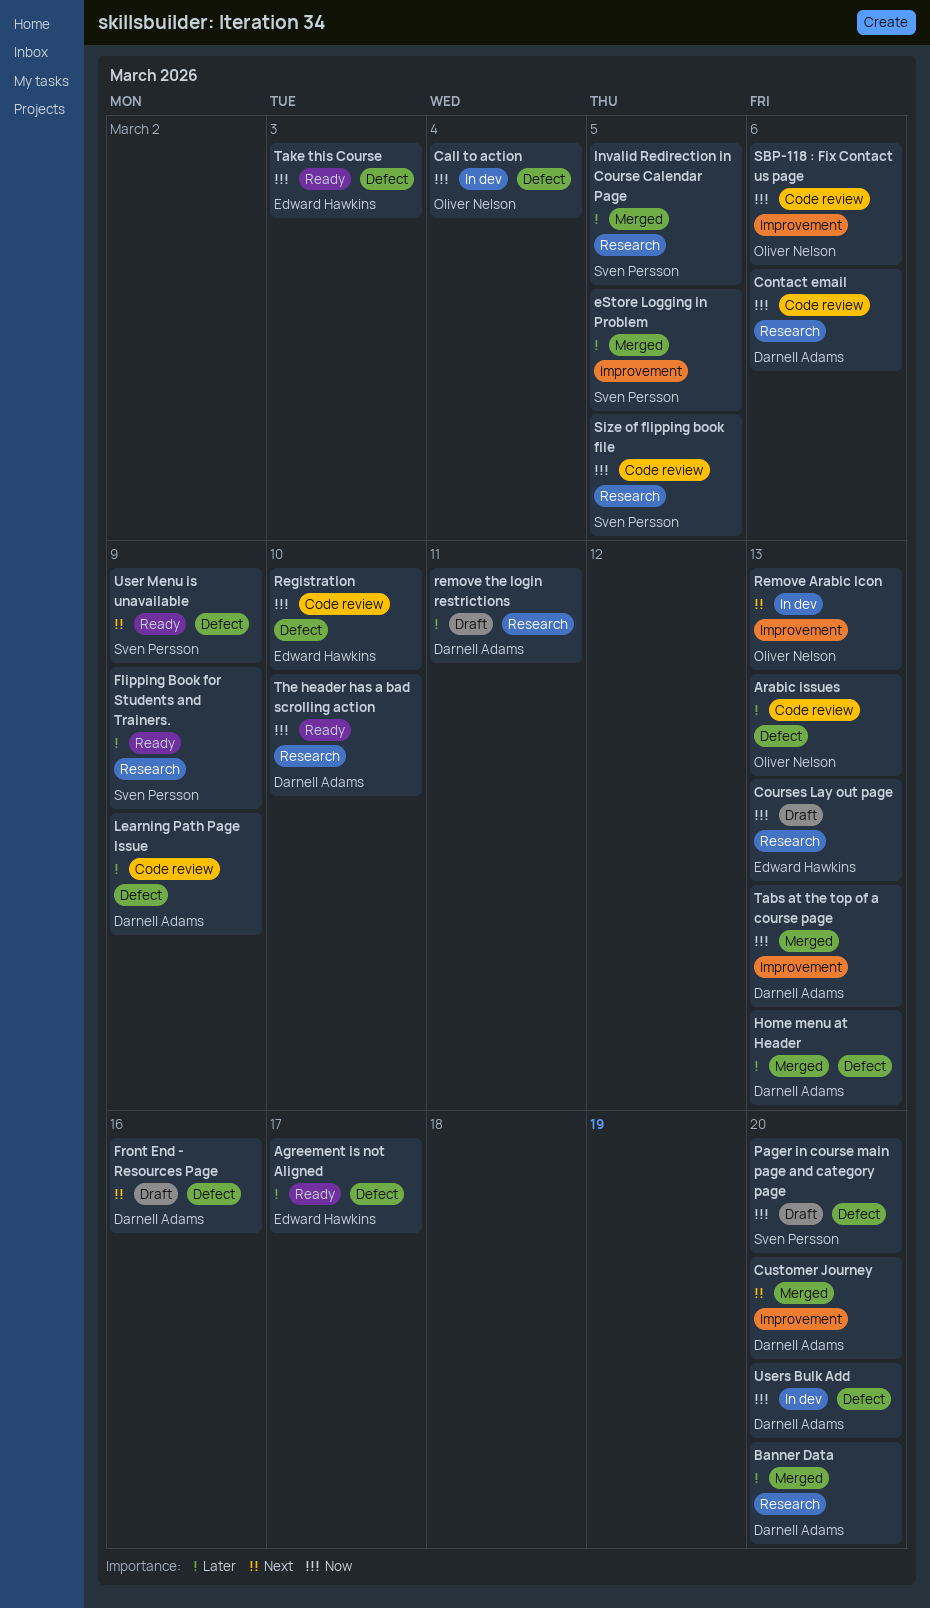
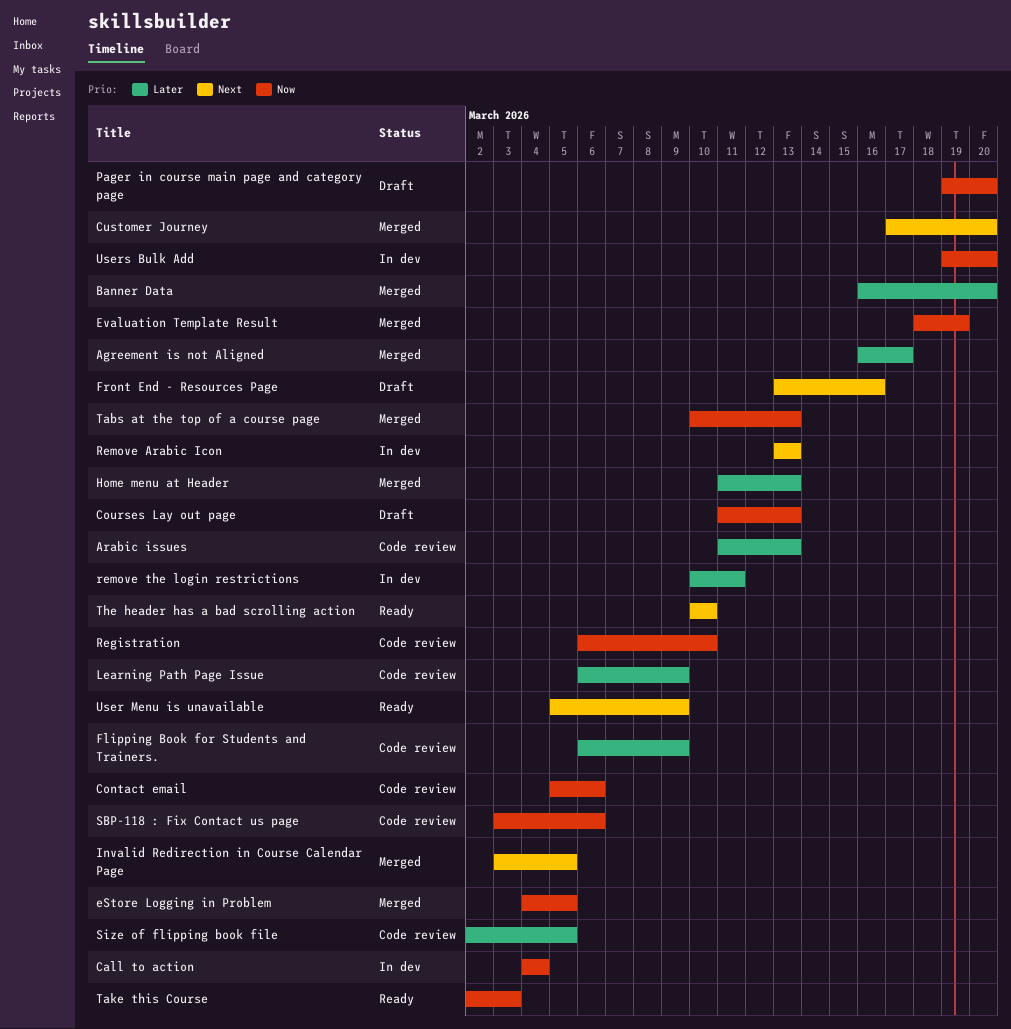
Agreement is not Aligned, status: Ready -> Merged
eStore Logging in Problem, priority: Later -> Now
Evaluation Template Result: none -> present
Flipping Book for Students and Trainers., status: Ready -> Code review
Invalid Redirection in Course Calendar Page, priority: Later -> Next
remove the login restrictions, status: Draft -> In dev
Size of flipping book file, priority: Now -> Later
The header has a bad scrolling action, priority: Now -> Next

